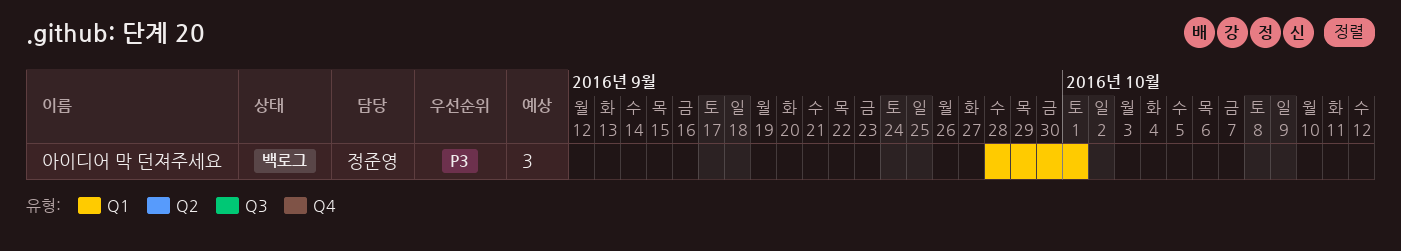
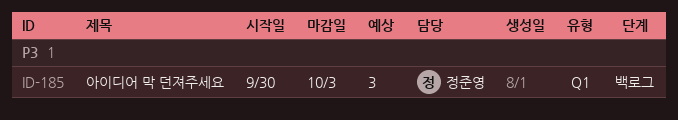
아이디어 막 던져주세요, start: Sep 28 -> Sep 30
아이디어 막 던져주세요, due: Oct 1 -> Oct 3

